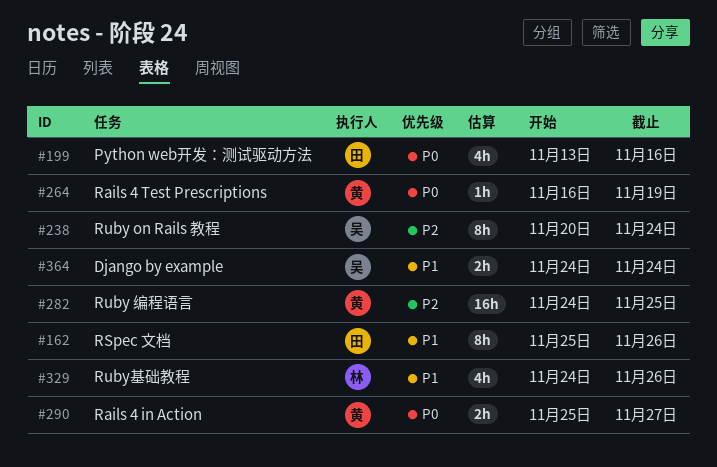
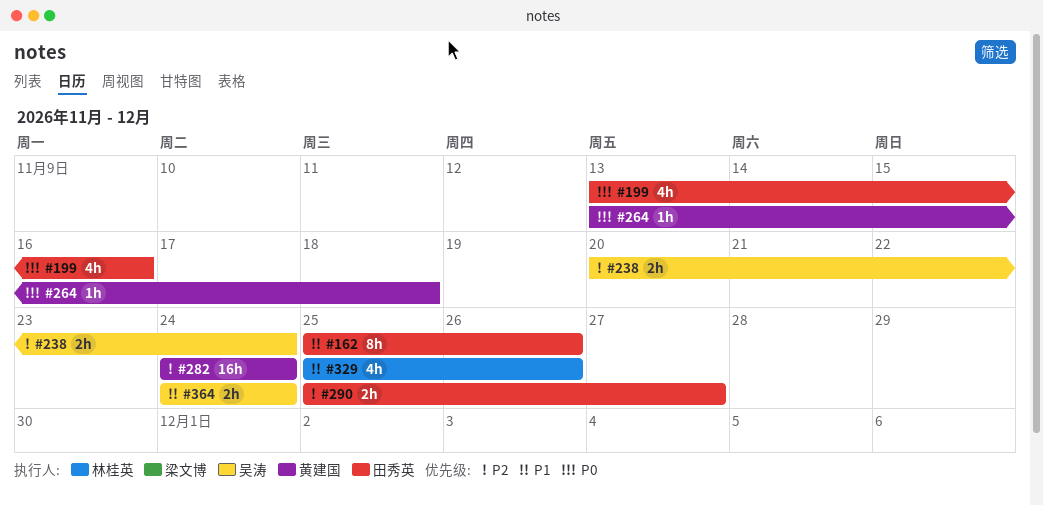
#238, estimate: 8h -> 2h
#264, start: Nov 16 -> Nov 13
#264, due: Nov 19 -> Nov 18
#282, due: Nov 25 -> Nov 24
#290, owner: 黄建国 -> 田秀英
#290, priority: P0 -> P2
#329, start: Nov 24 -> Nov 25

